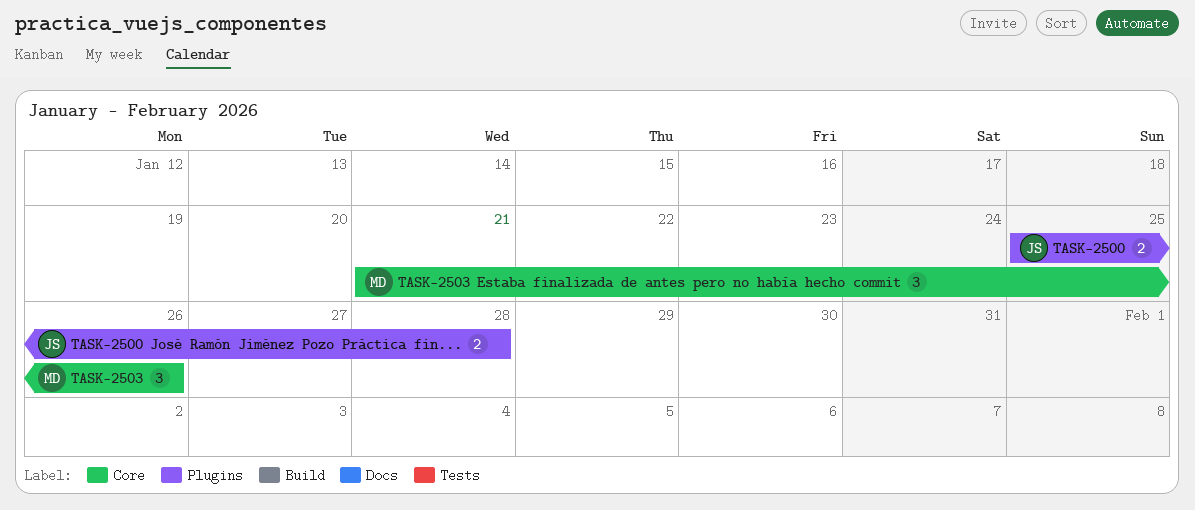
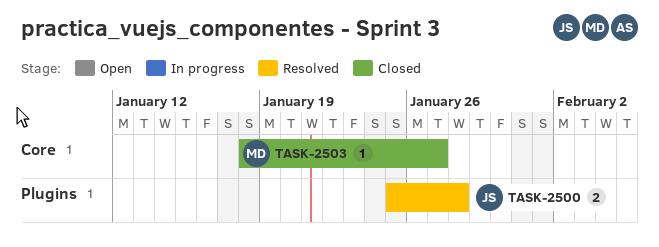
TASK-2503, estimate: 3 -> 1
TASK-2503, start: Jan 21 -> Jan 18
TASK-2503, due: Jan 26 -> Jan 27

